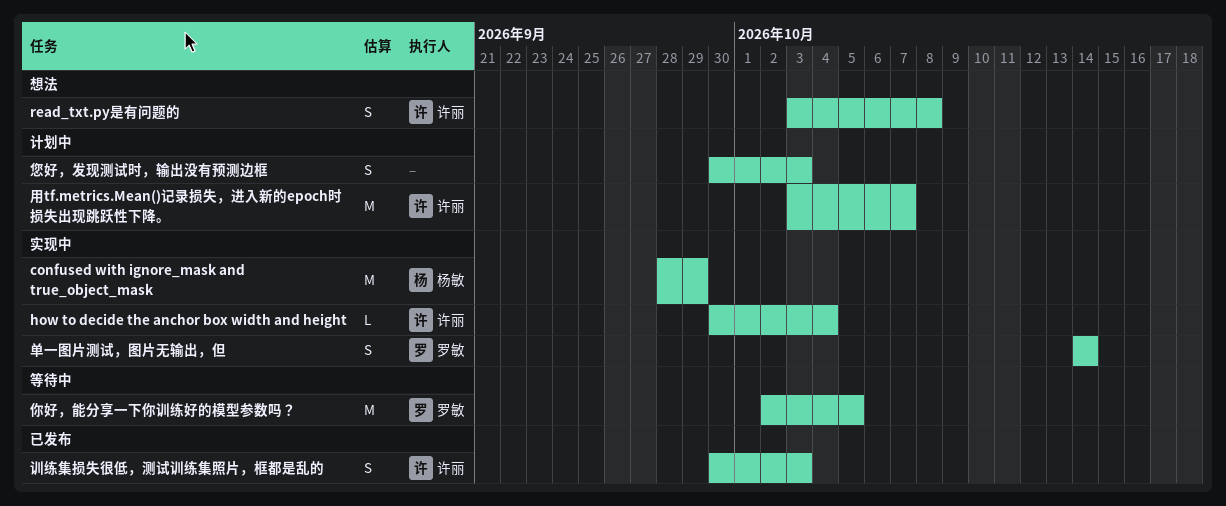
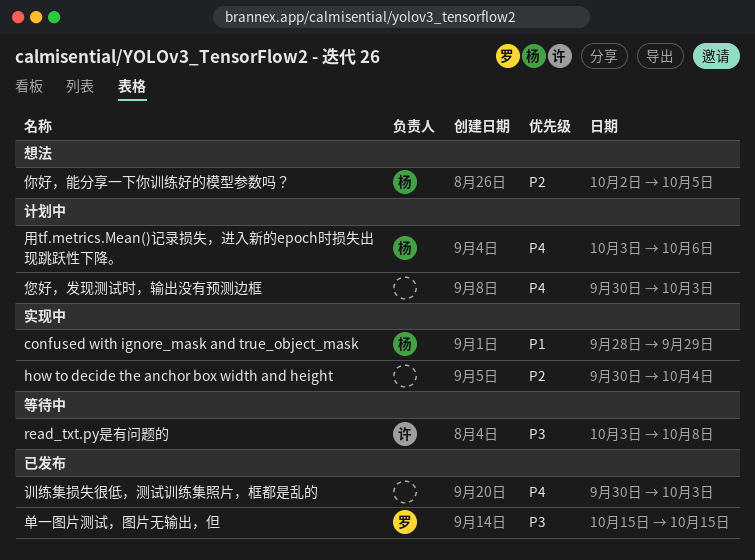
how to decide the anchor box width and height, owner: 许丽 -> none
read_txt.py是有问题的, status: 想法 -> 等待中
你好，能分享一下你训练好的模型参数吗？, status: 等待中 -> 想法
你好，能分享一下你训练好的模型参数吗？, owner: 罗敏 -> 杨敏
单一图片测试，图片无输出，但, status: 实现中 -> 已发布
单一图片测试，图片无输出，但, start: Oct 14 -> Oct 15
单一图片测试，图片无输出，但, due: Oct 14 -> Oct 15
用tf.metrics.Mean()记录损失，进入新的epoch时损失出现跳跃性下降。, owner: 许丽 -> 杨敏
用tf.metrics.Mean()记录损失，进入新的epoch时损失出现跳跃性下降。, due: Oct 7 -> Oct 6
训练集损失很低，测试训练集照片，框都是乱的, owner: 许丽 -> none

